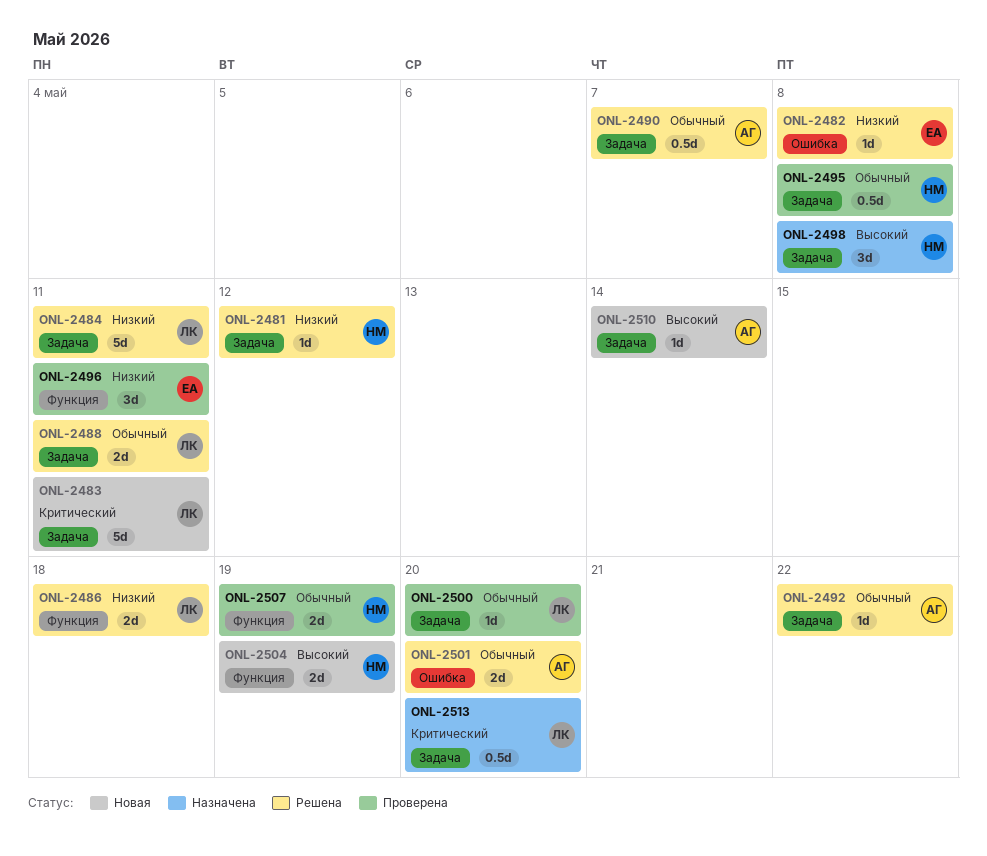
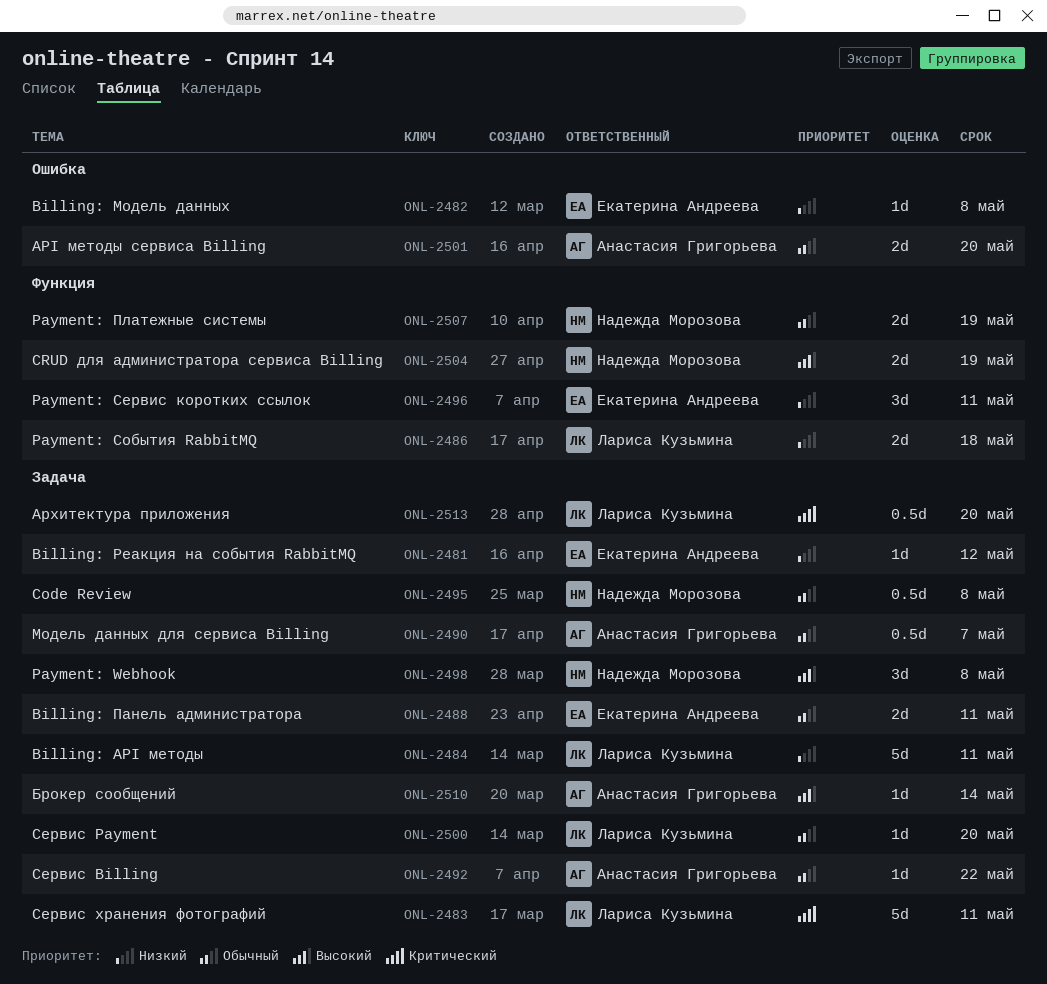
ONL-2481, owner: Надежда Морозова -> Екатерина Андреева
ONL-2488, owner: Лариса Кузьмина -> Екатерина Андреева

